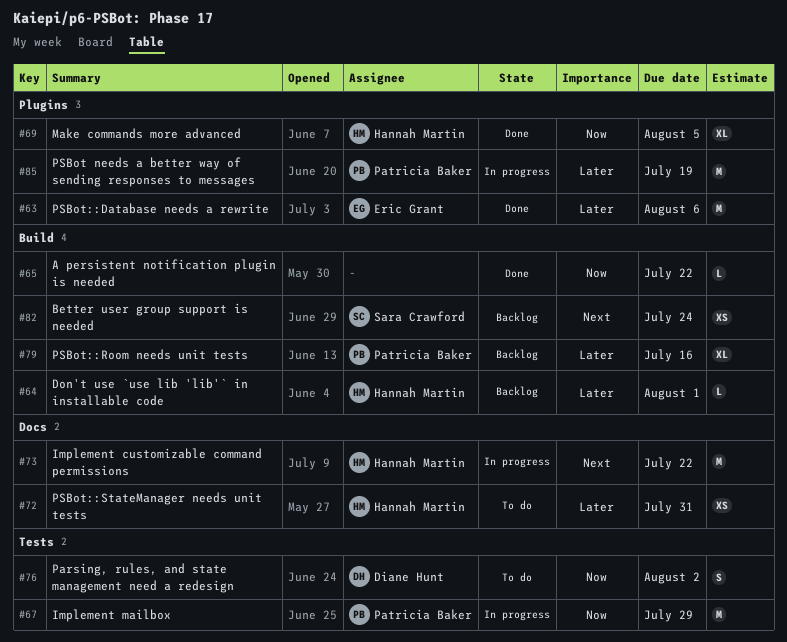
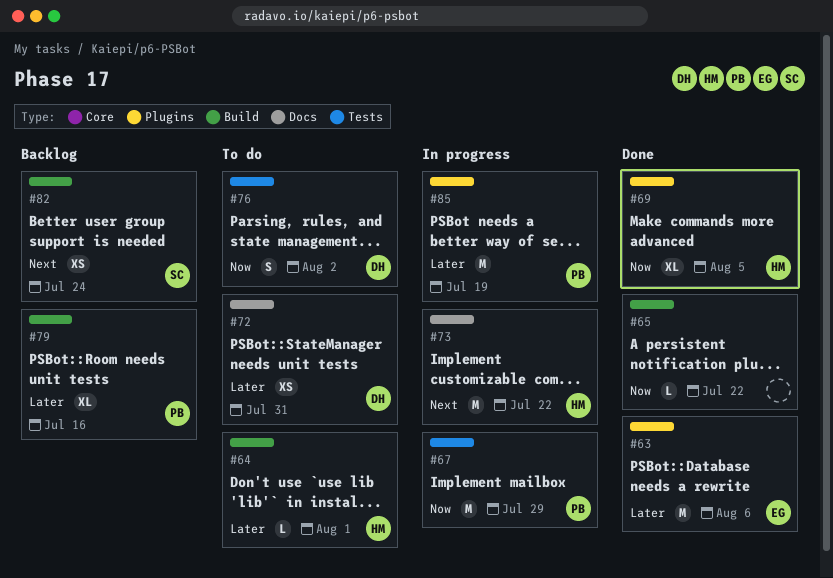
#64, status: Backlog -> To do
#72, owner: Hannah Martin -> Diane Hunt

